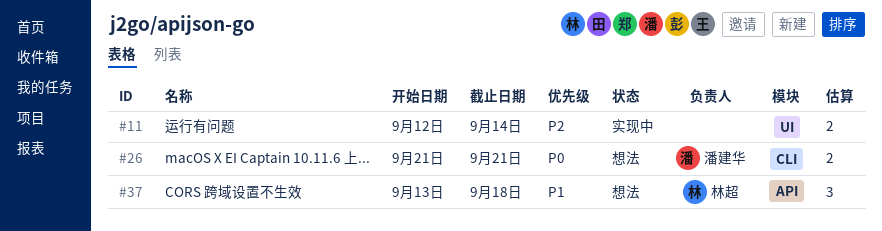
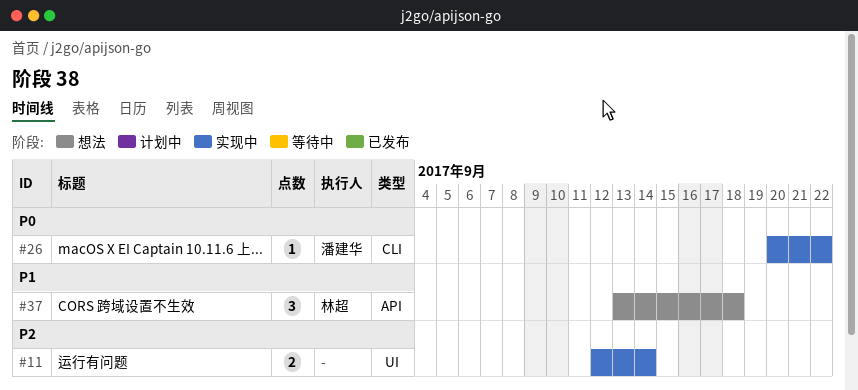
#26, status: 想法 -> 实现中
#26, estimate: 2 -> 1
#26, start: Sep 21 -> Sep 20
#26, due: Sep 21 -> Sep 22

